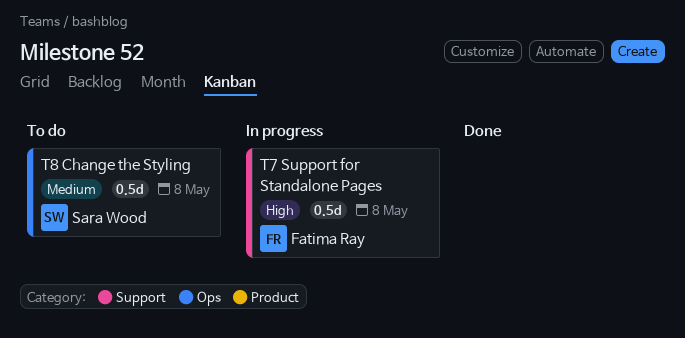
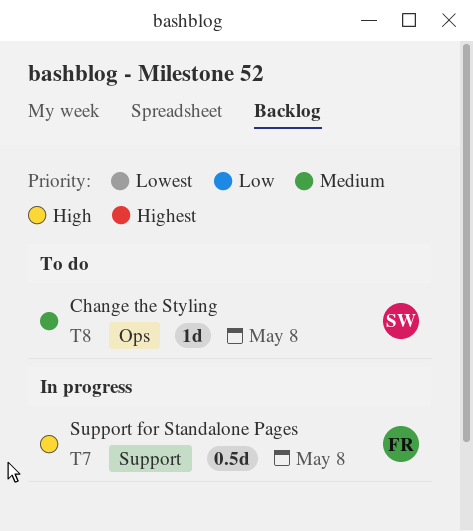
T8, estimate: 0.5d -> 1d

